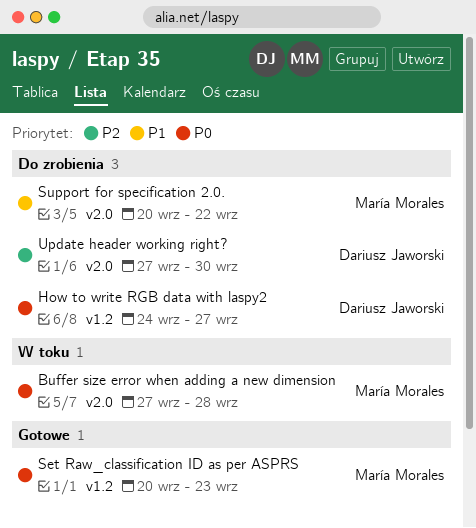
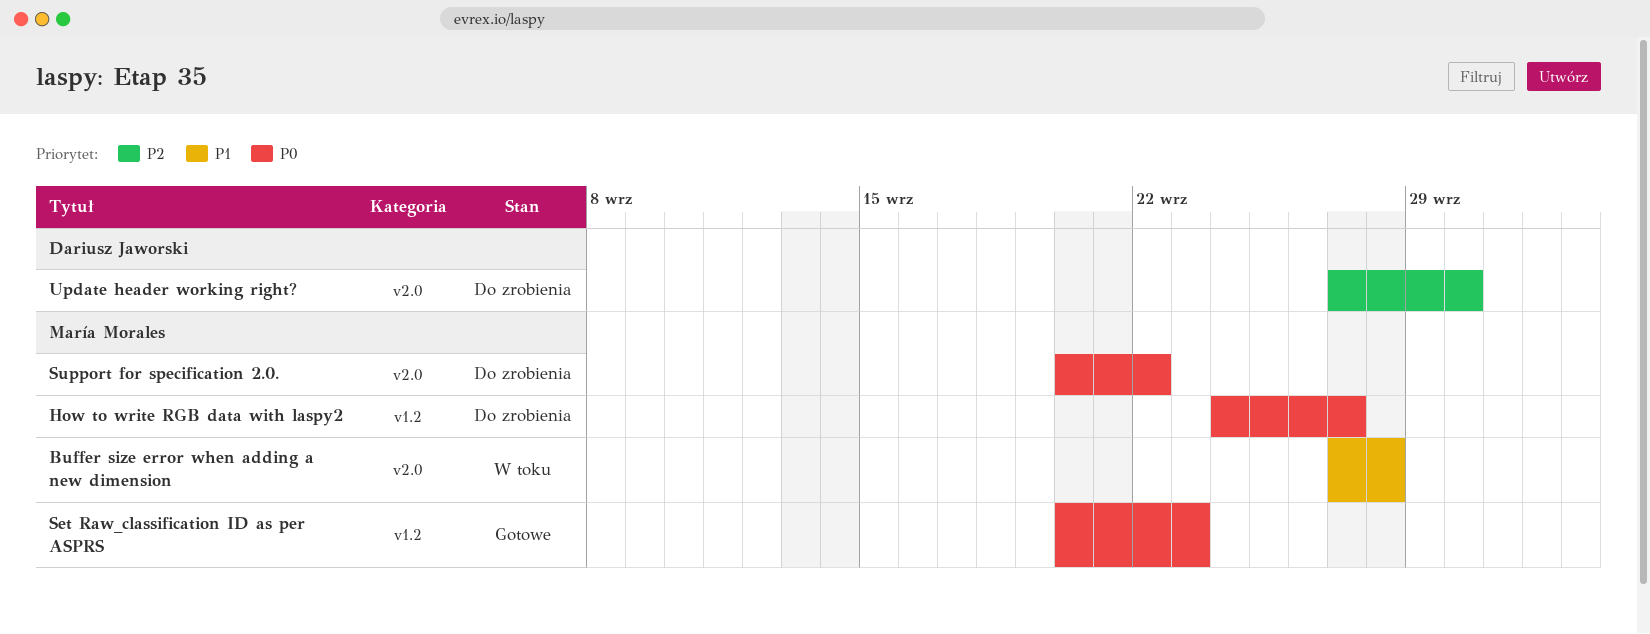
Buffer size error when adding a new dimension, priority: P0 -> P1
How to write RGB data with laspy2, owner: Dariusz Jaworski -> María Morales
Support for specification 2.0., priority: P1 -> P0

